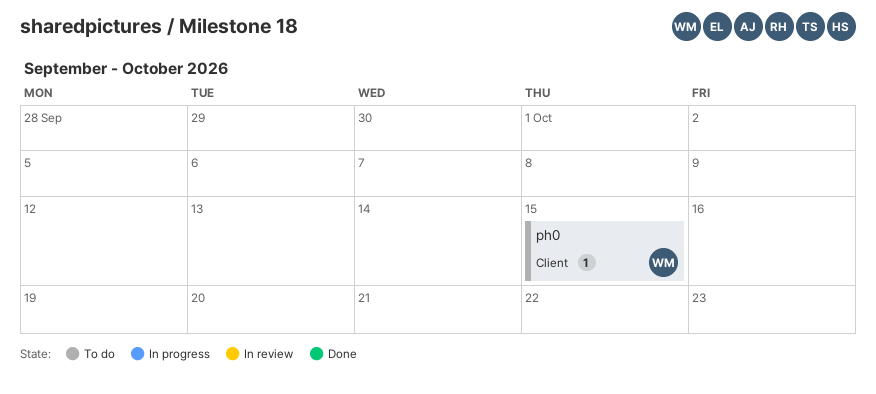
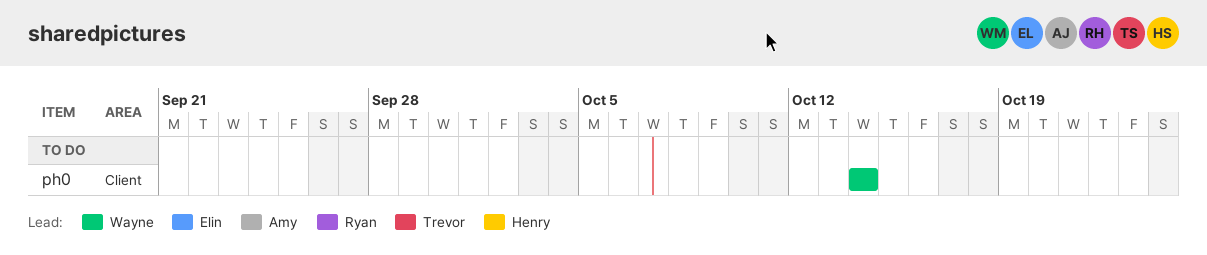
ph0, due: Oct 15 -> Oct 14

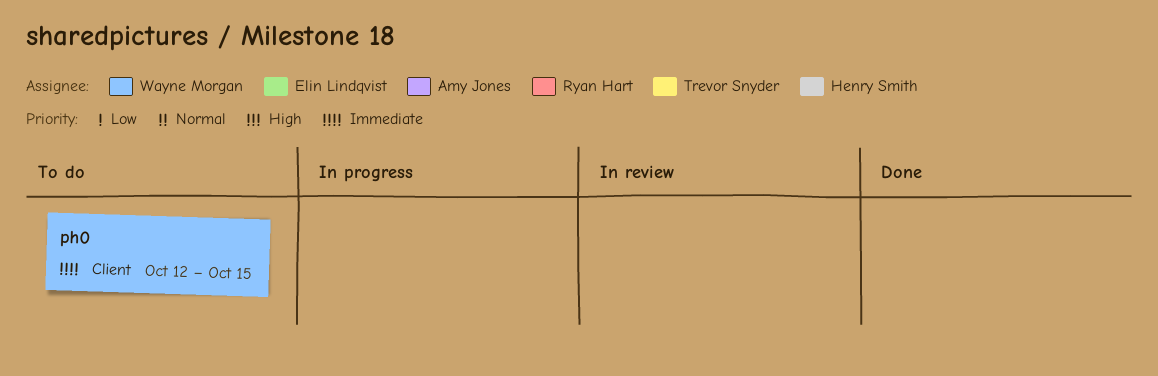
ph0, start: Oct 14 -> Oct 12
ph0, due: Oct 14 -> Oct 15

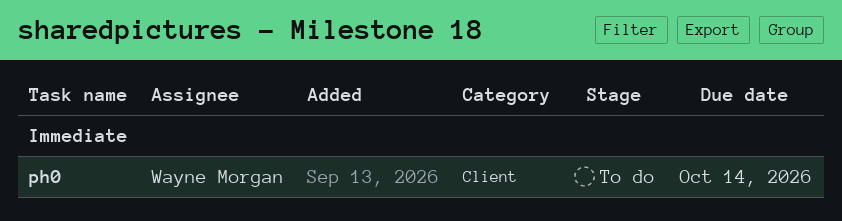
ph0, due: Oct 15 -> Oct 14

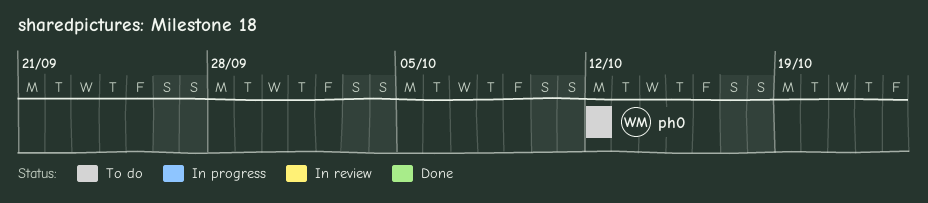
ph0, due: Oct 14 -> Oct 12

